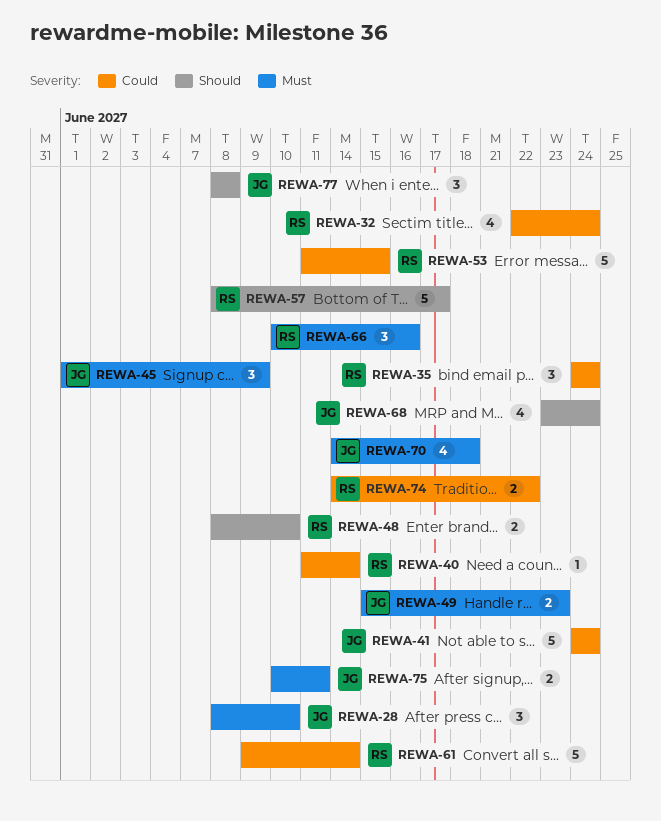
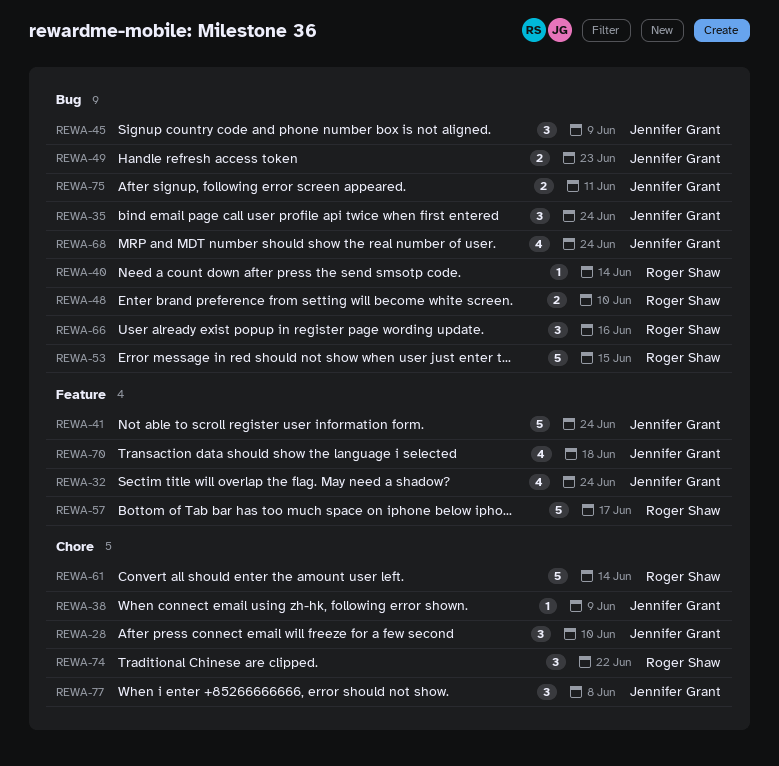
REWA-32, owner: Roger Shaw -> Jennifer Grant
REWA-35, owner: Roger Shaw -> Jennifer Grant
REWA-38: none -> present
REWA-74, estimate: 2 -> 3

